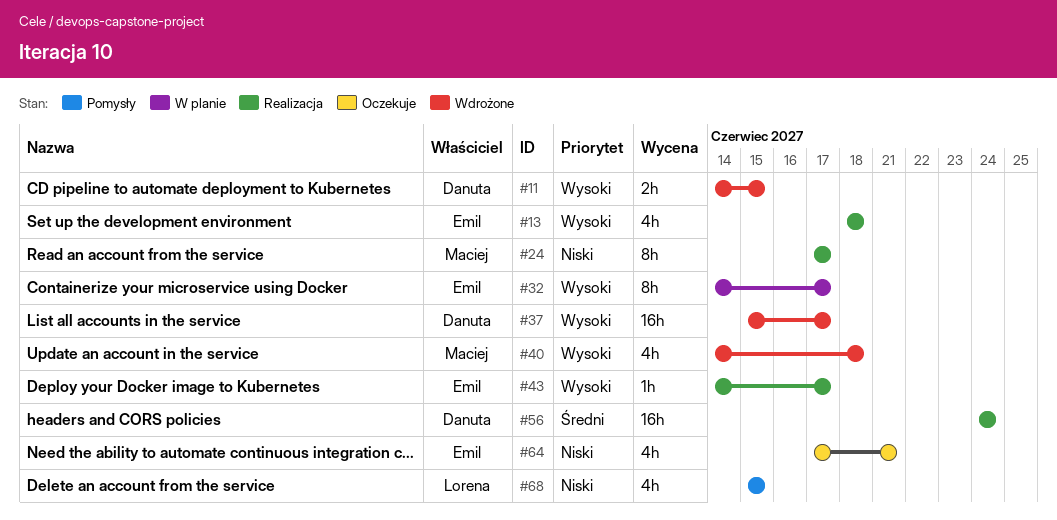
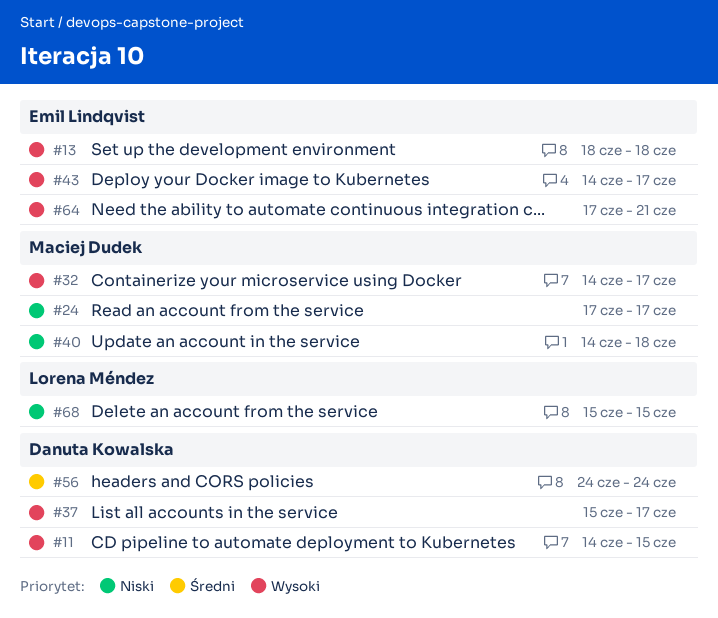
#32, owner: Emil Lindqvist -> Maciej Dudek
#40, priority: Wysoki -> Niski
#64, priority: Niski -> Wysoki

